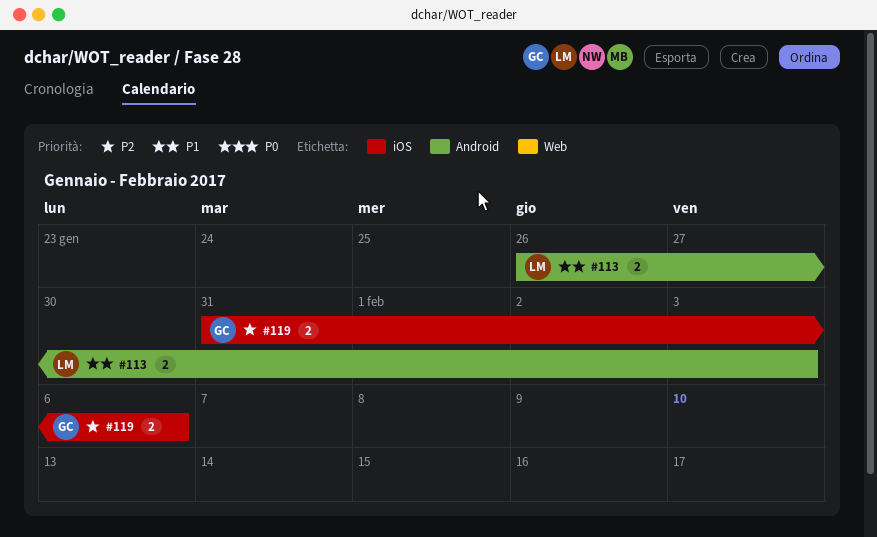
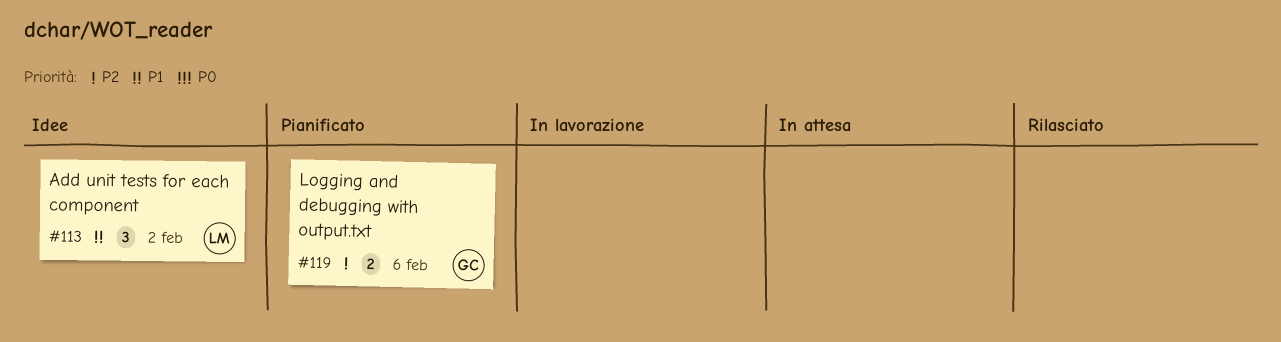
#113, estimate: 2 -> 3
#113, due: Feb 3 -> Feb 2

